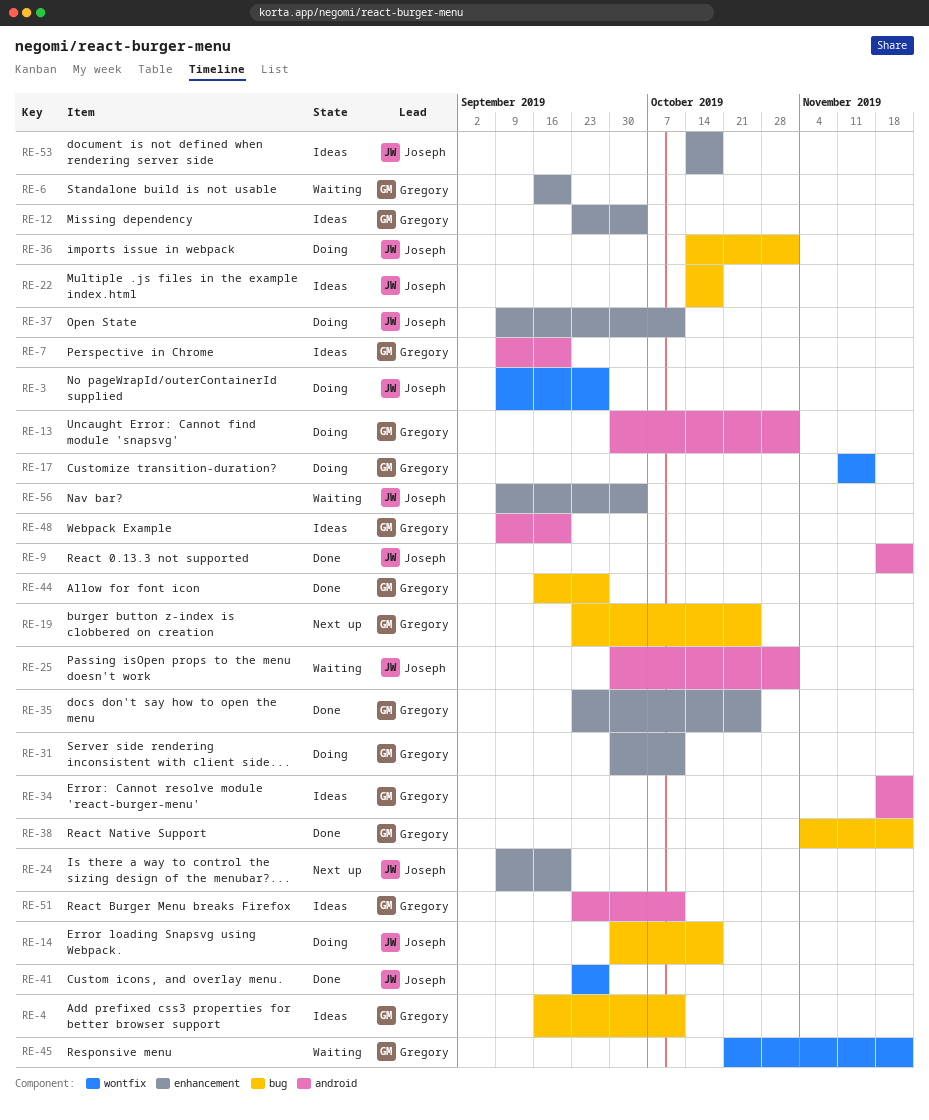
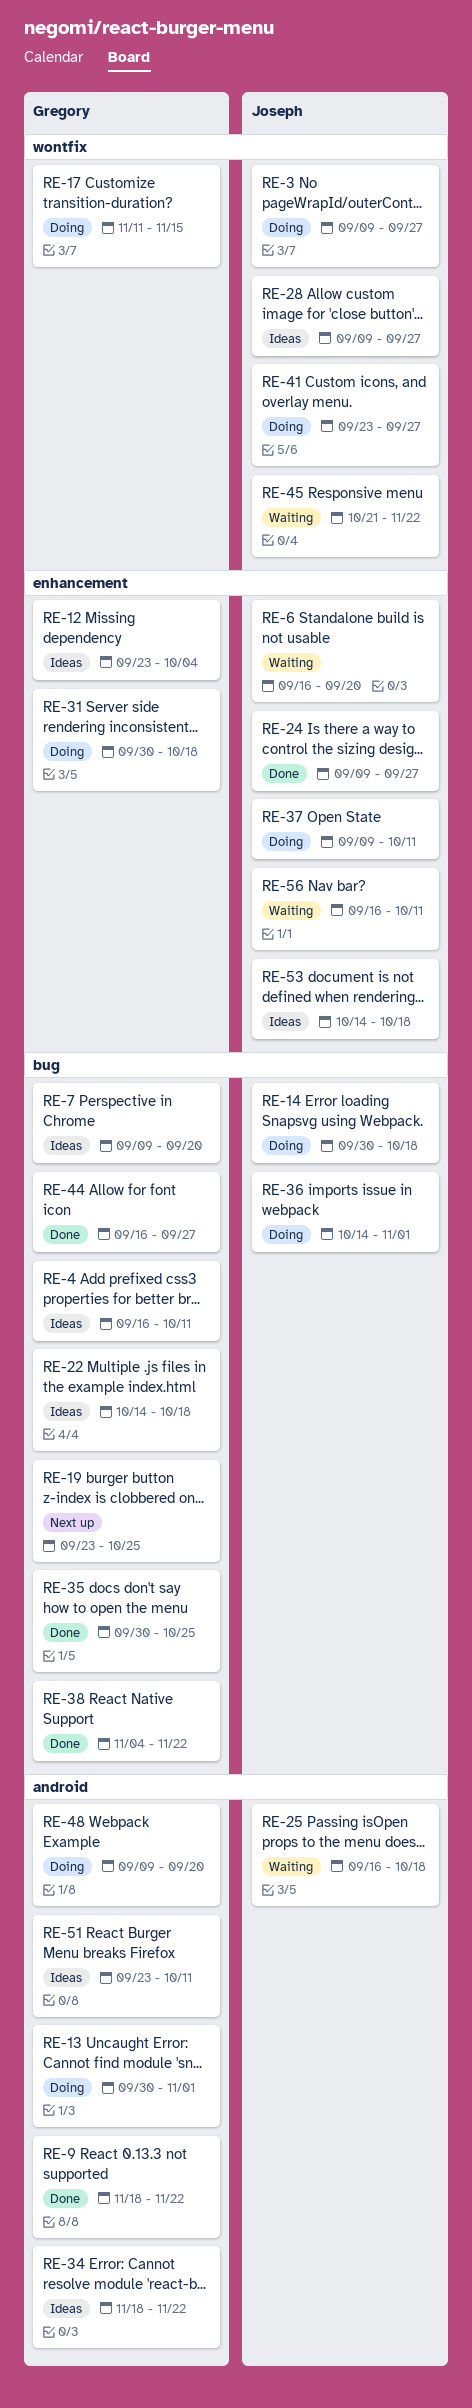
RE-6, owner: Gregory -> Joseph
RE-7, label: android -> bug
RE-9, owner: Joseph -> Gregory
RE-22, owner: Joseph -> Gregory
RE-24, status: Next up -> Done
RE-24, due: Sep 20 -> Sep 27
RE-25, start: Sep 30 -> Sep 16
RE-25, due: Nov 1 -> Oct 18
RE-28: none -> present
RE-31, due: Oct 11 -> Oct 18
RE-35, label: enhancement -> bug
RE-35, start: Sep 23 -> Sep 30
RE-41, status: Done -> Doing
RE-45, owner: Gregory -> Joseph
RE-48, status: Ideas -> Doing
RE-56, start: Sep 9 -> Sep 16
RE-56, due: Oct 4 -> Oct 11

